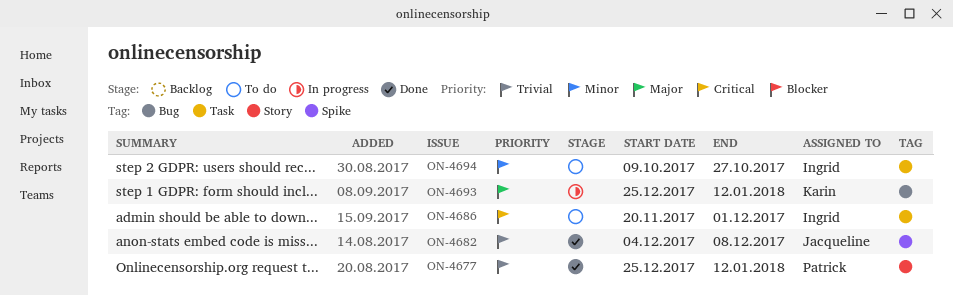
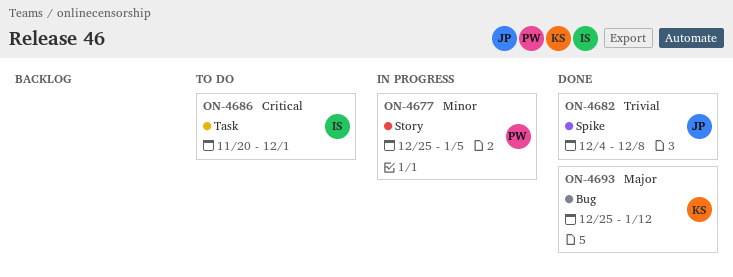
ON-4677, status: Done -> In progress
ON-4677, priority: Trivial -> Minor
ON-4677, due: Jan 12 -> Jan 5
ON-4693, status: In progress -> Done
ON-4694: present -> none

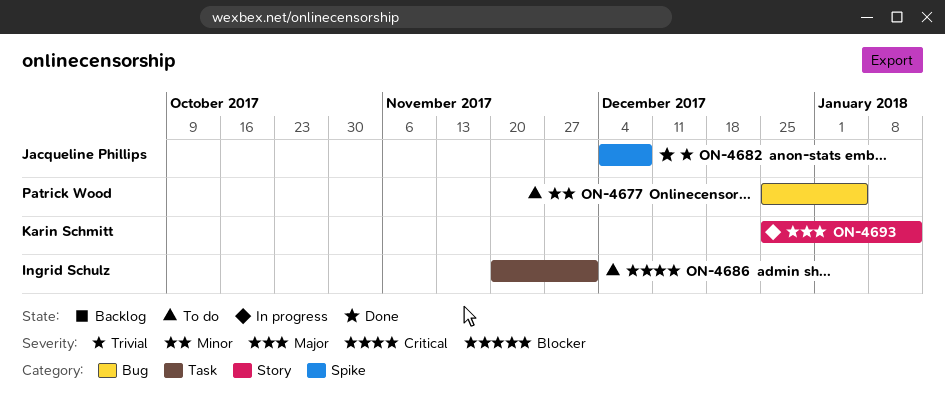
ON-4677, status: In progress -> To do
ON-4677, label: Story -> Bug
ON-4693, status: Done -> In progress
ON-4693, label: Bug -> Story

